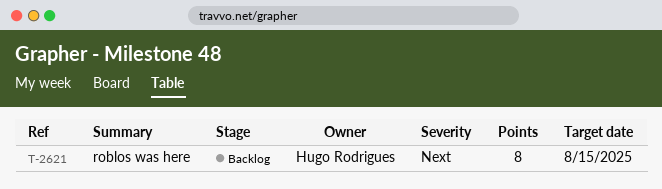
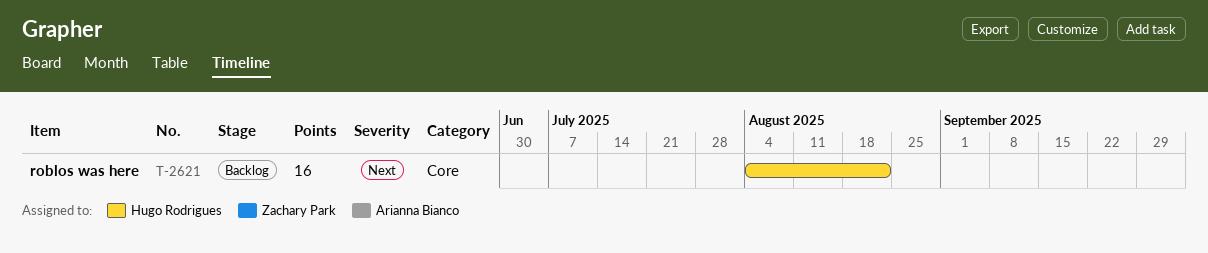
T-2621, estimate: 8 -> 16
T-2621, due: Aug 15 -> Aug 22

